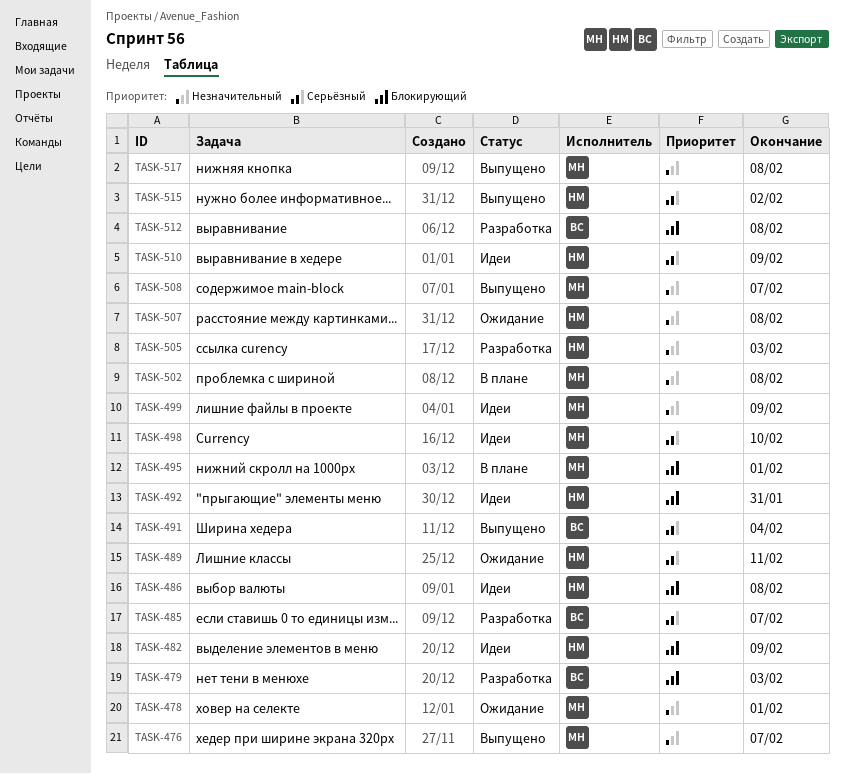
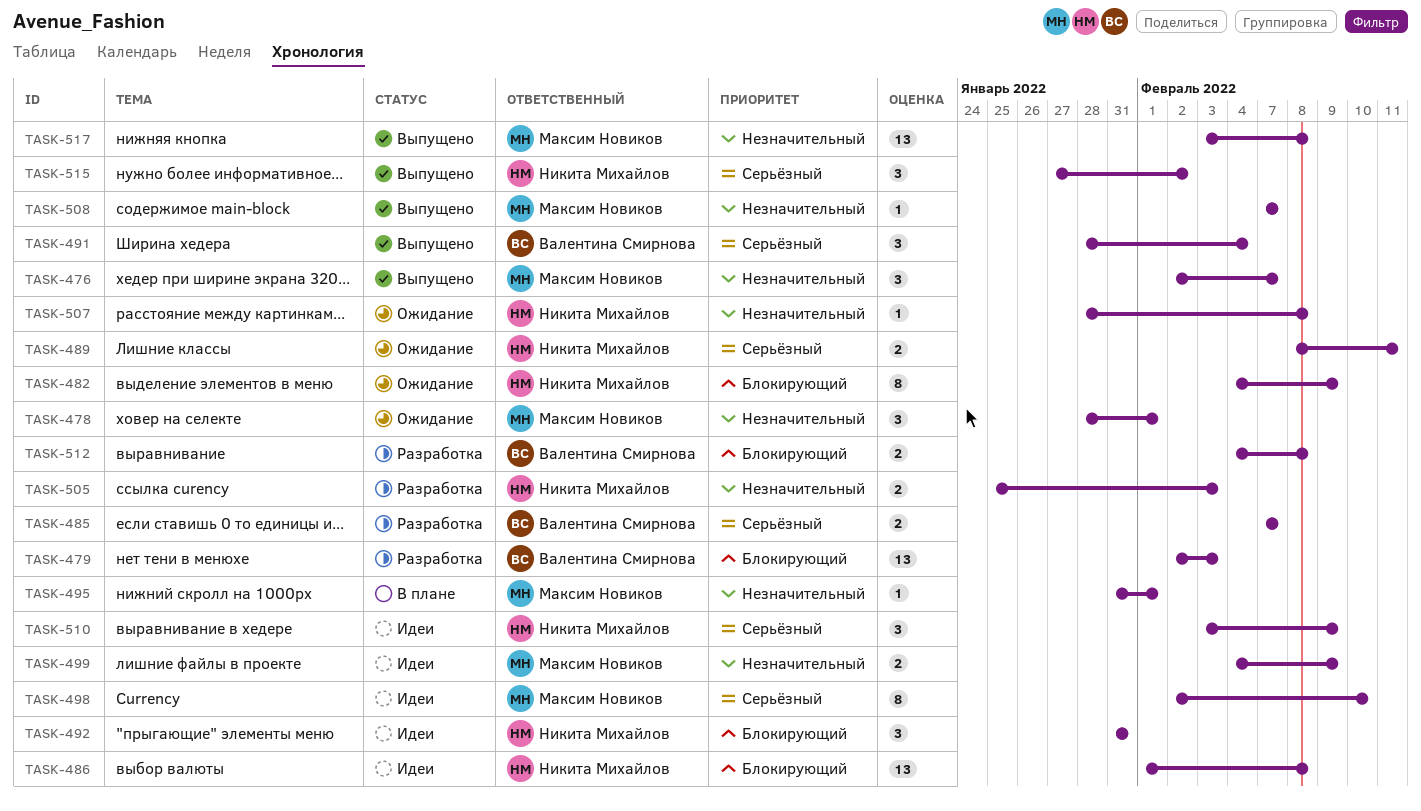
TASK-482, status: Идеи -> Ожидание
TASK-495, priority: Блокирующий -> Незначительный
TASK-502: present -> none

